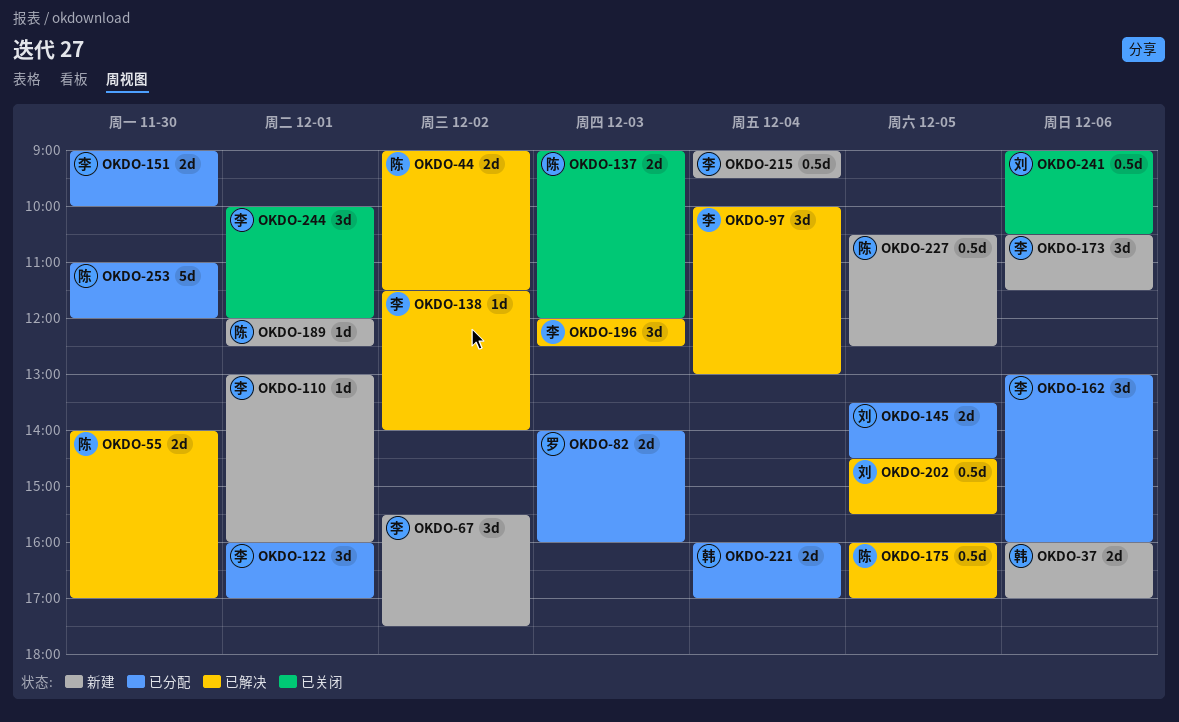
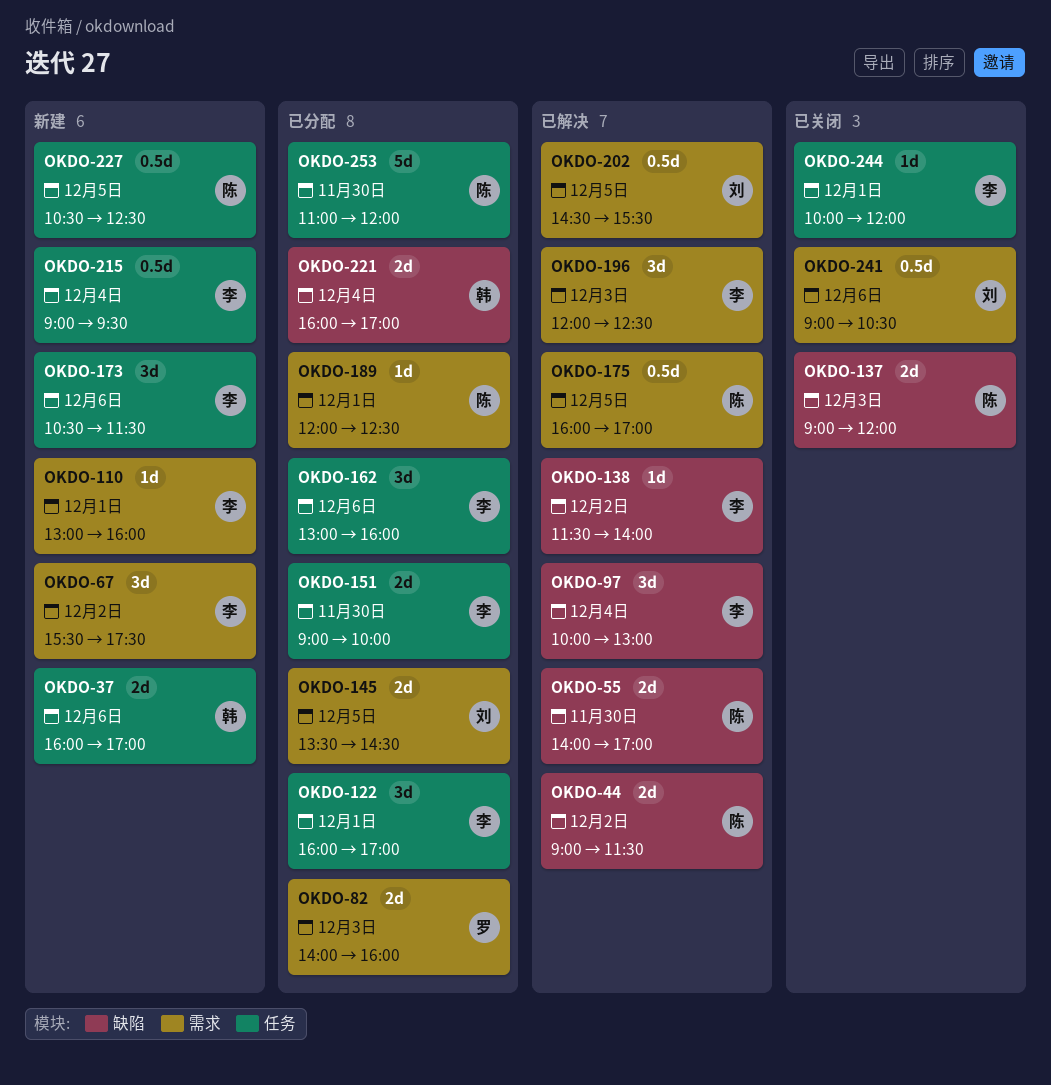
OKDO-189, status: 新建 -> 已分配
OKDO-244, estimate: 3d -> 1d

